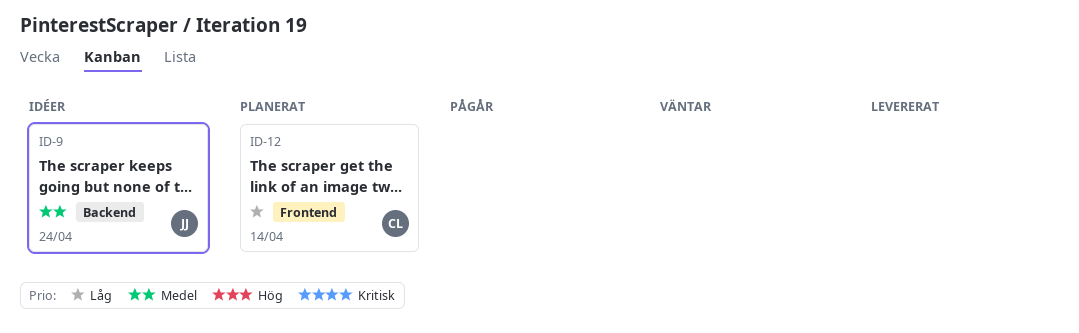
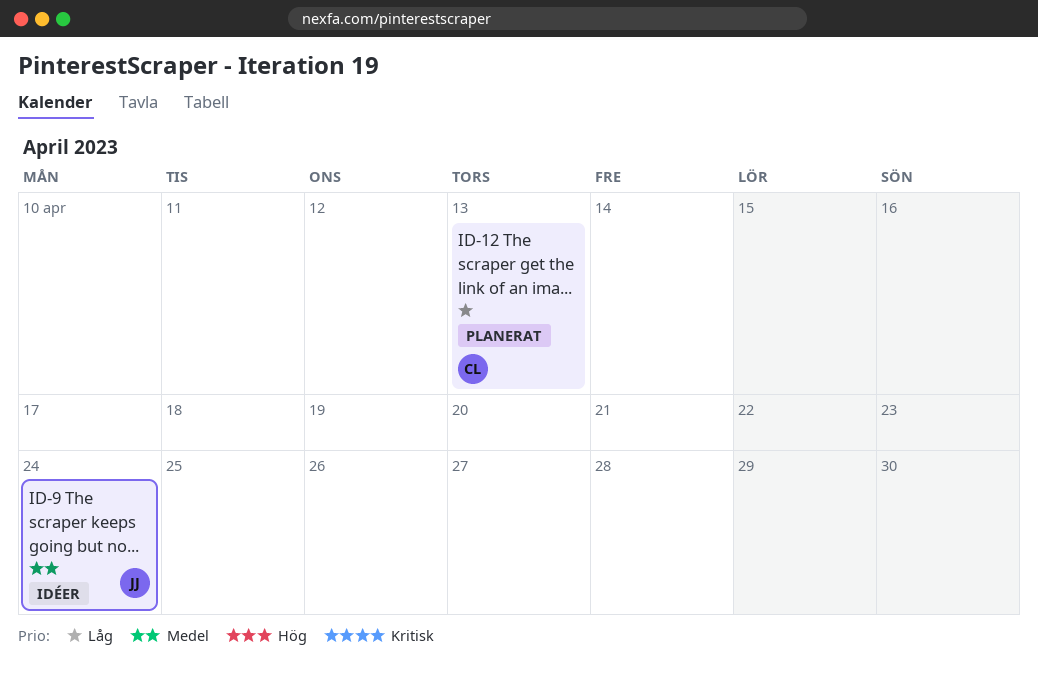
ID-12, due: Apr 14 -> Apr 13

